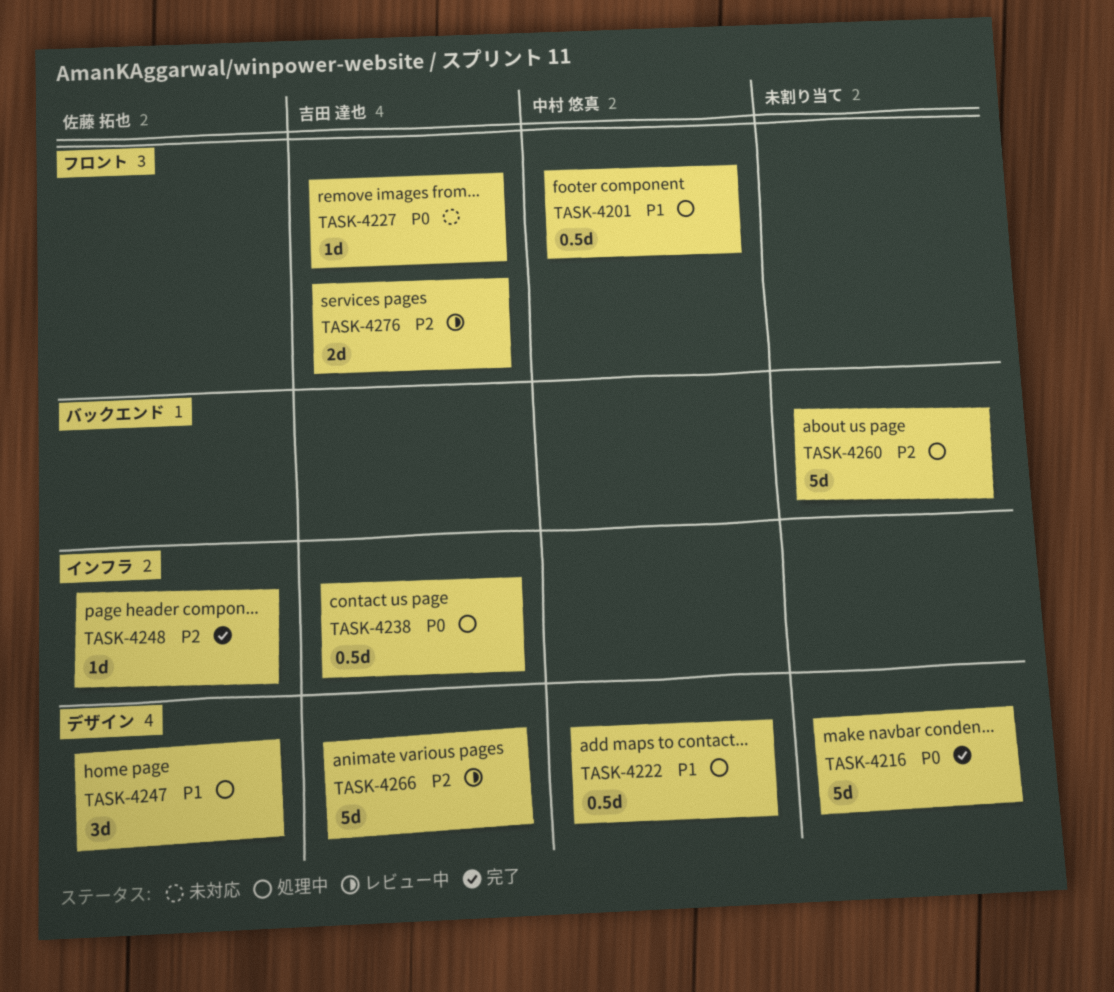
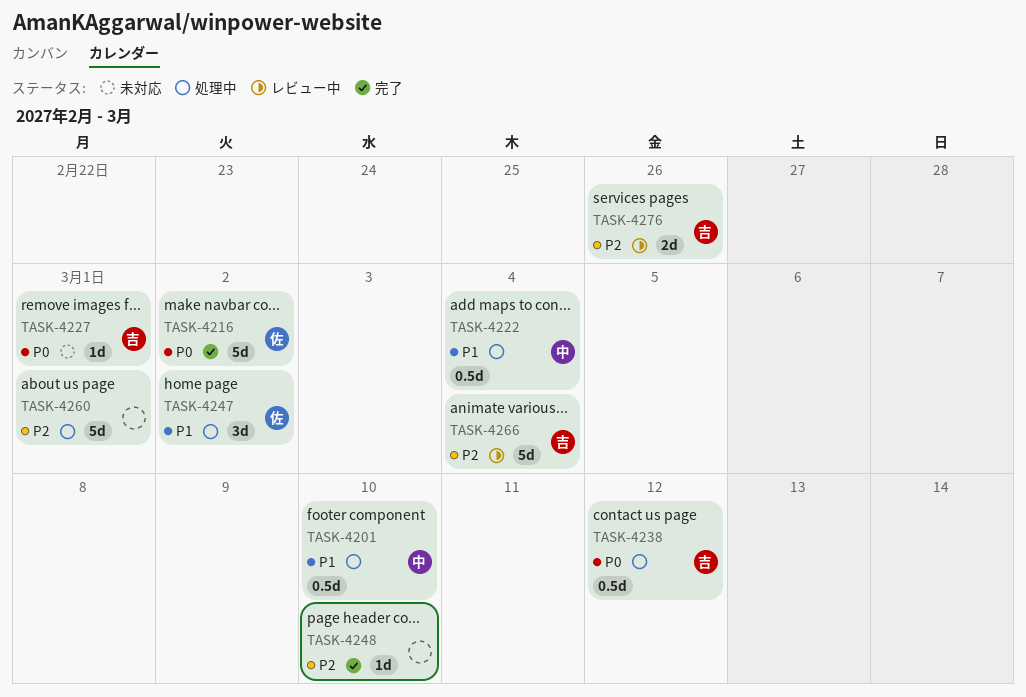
TASK-4216, owner: none -> 佐藤 拓也
TASK-4248, owner: 佐藤 拓也 -> none

